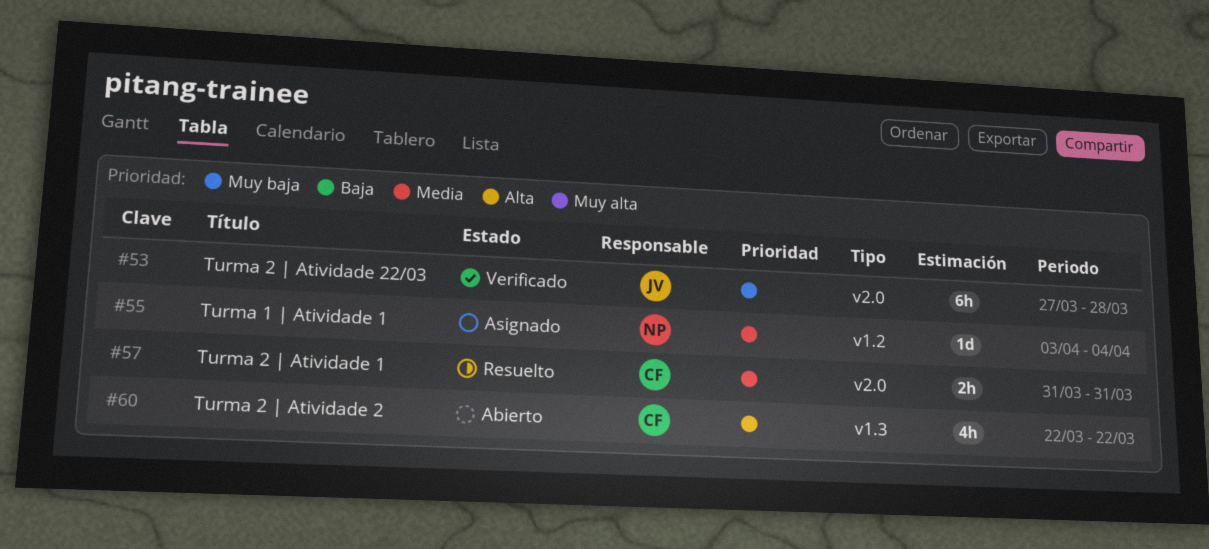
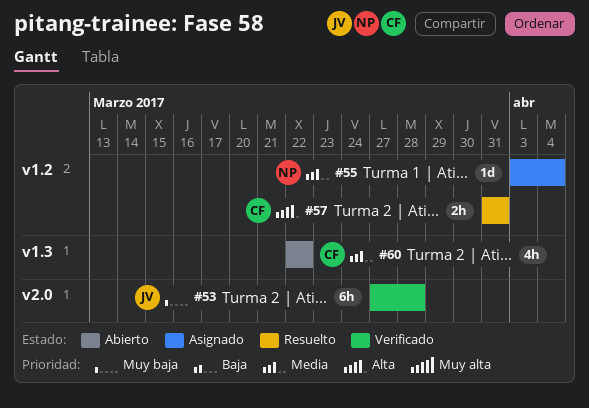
#57, priority: Media -> Alta
#57, label: v2.0 -> v1.2
#60, priority: Alta -> Media

